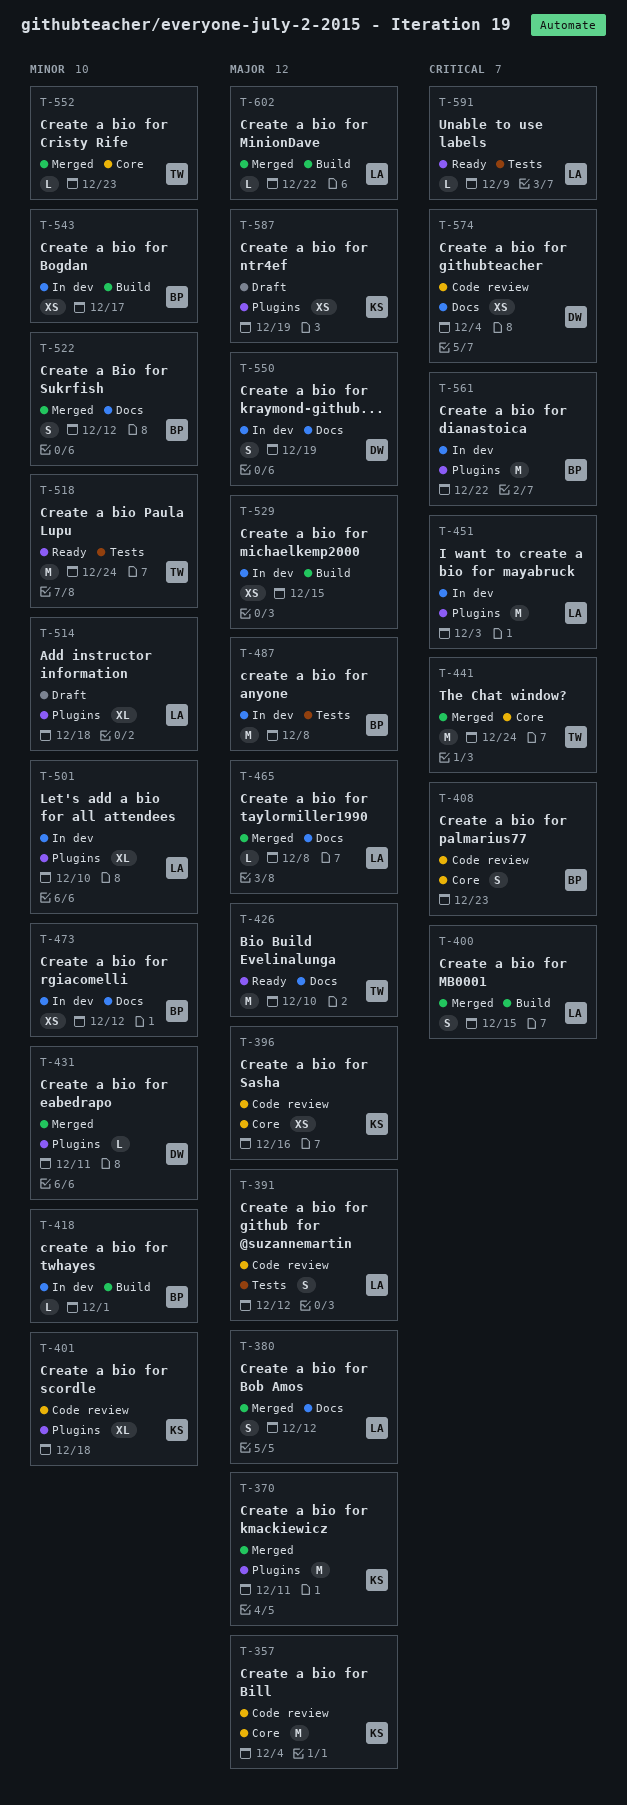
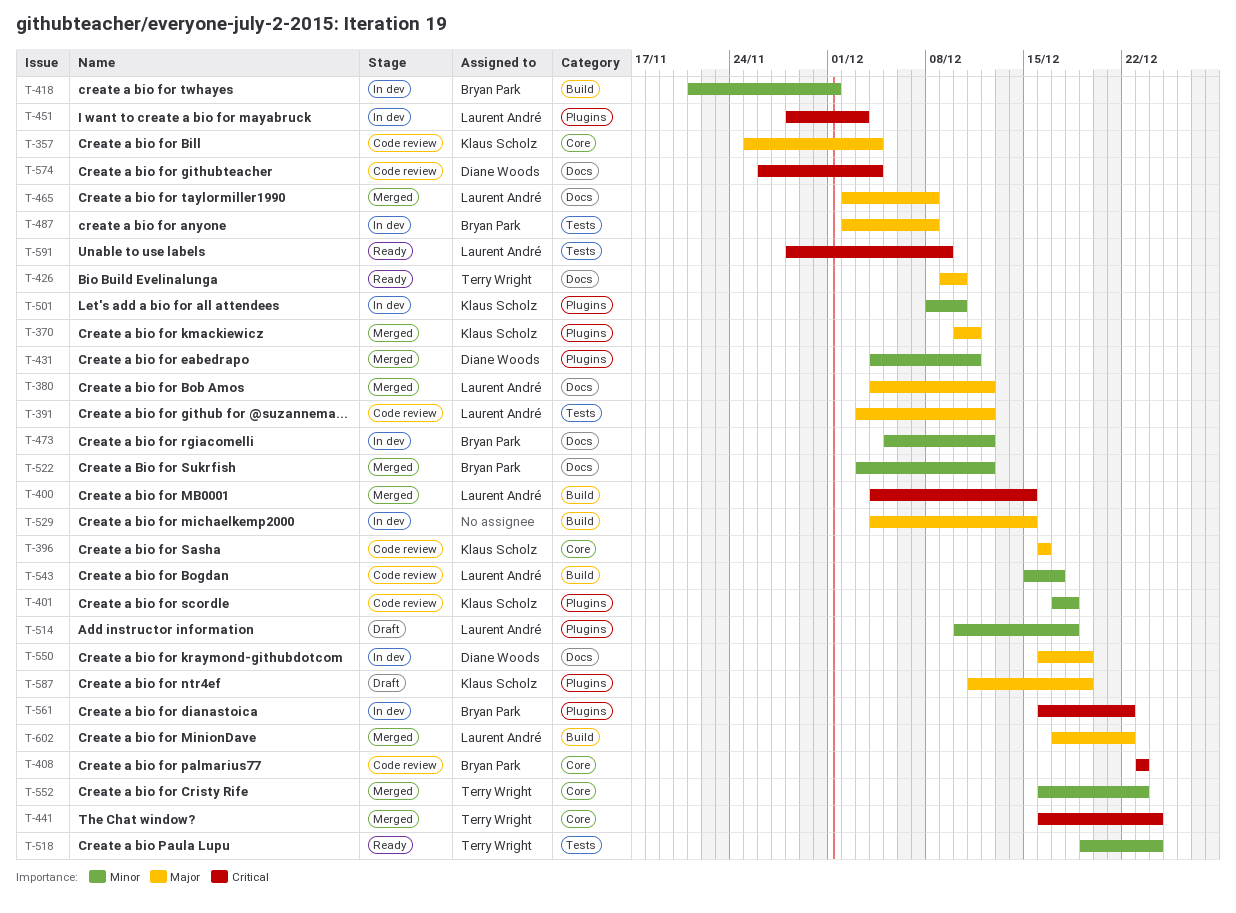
T-501, owner: Laurent André -> Klaus Scholz
T-543, status: In dev -> Code review
T-543, owner: Bryan Park -> Laurent André

